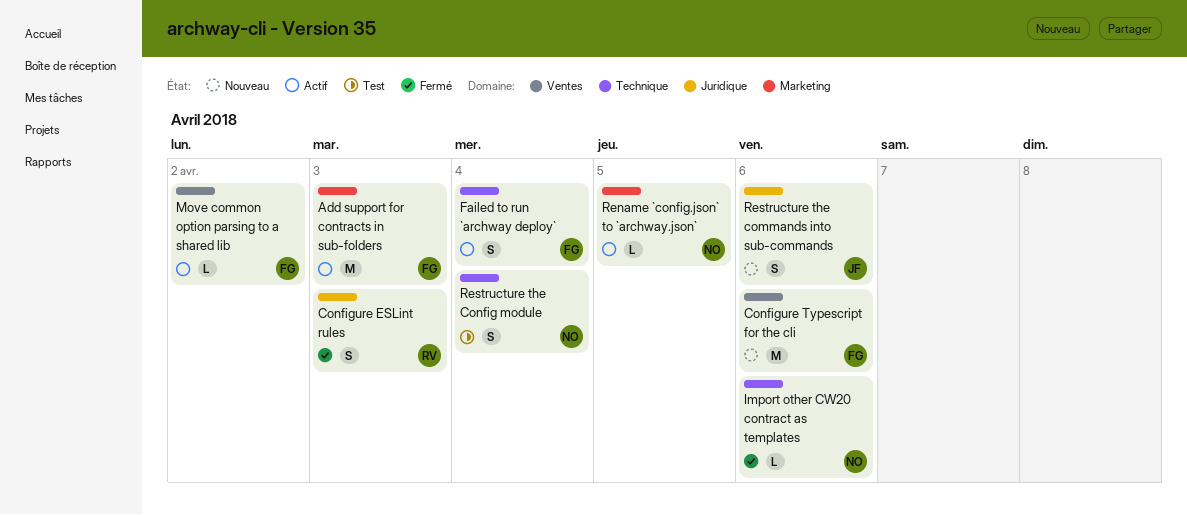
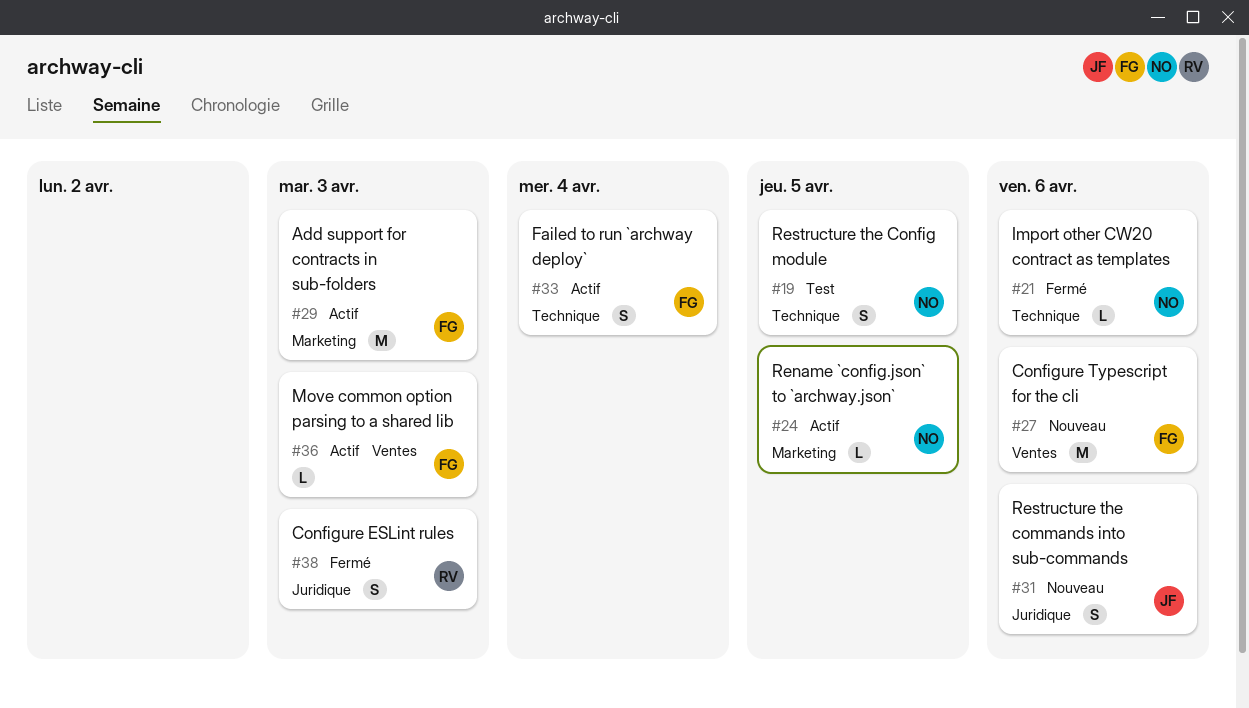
Move common option parsing to a shared lib, due: Apr 2 -> Apr 3
Restructure the Config module, due: Apr 4 -> Apr 5

